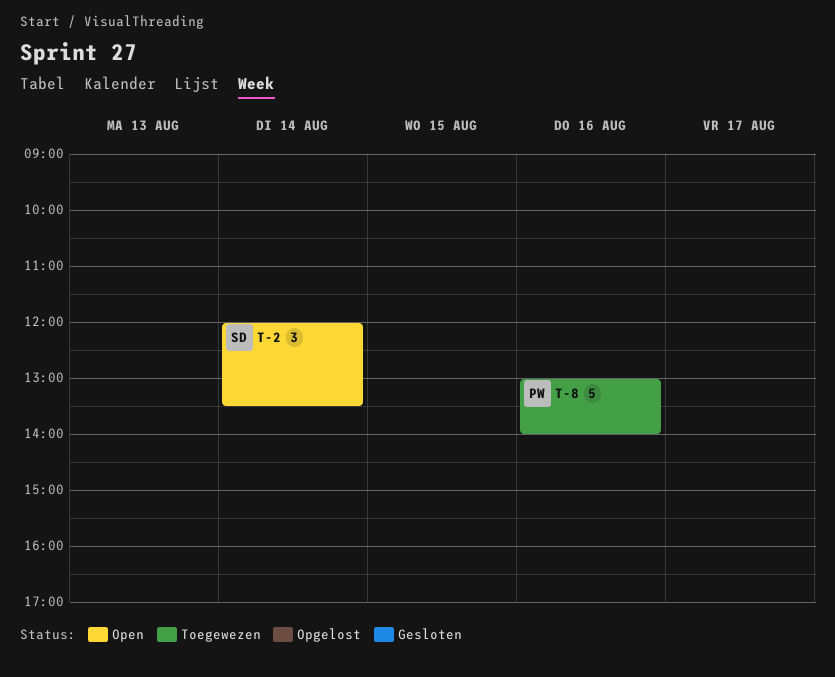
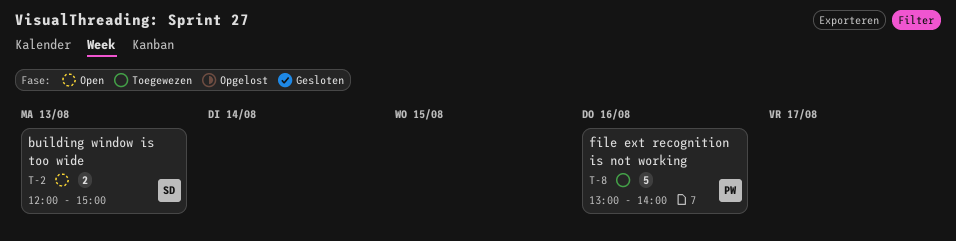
T-2, estimate: 3 -> 2
T-2, day: Aug 14 -> Aug 13
T-2, ends: 13:30 -> 15:00

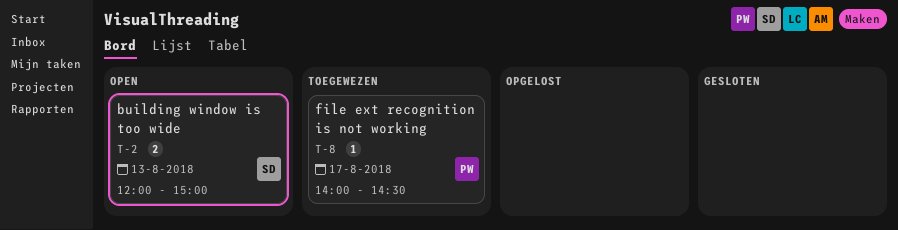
T-8, estimate: 5 -> 1
T-8, day: Aug 16 -> Aug 17
T-8, begins: 13:00 -> 14:00
T-8, ends: 14:00 -> 14:30

